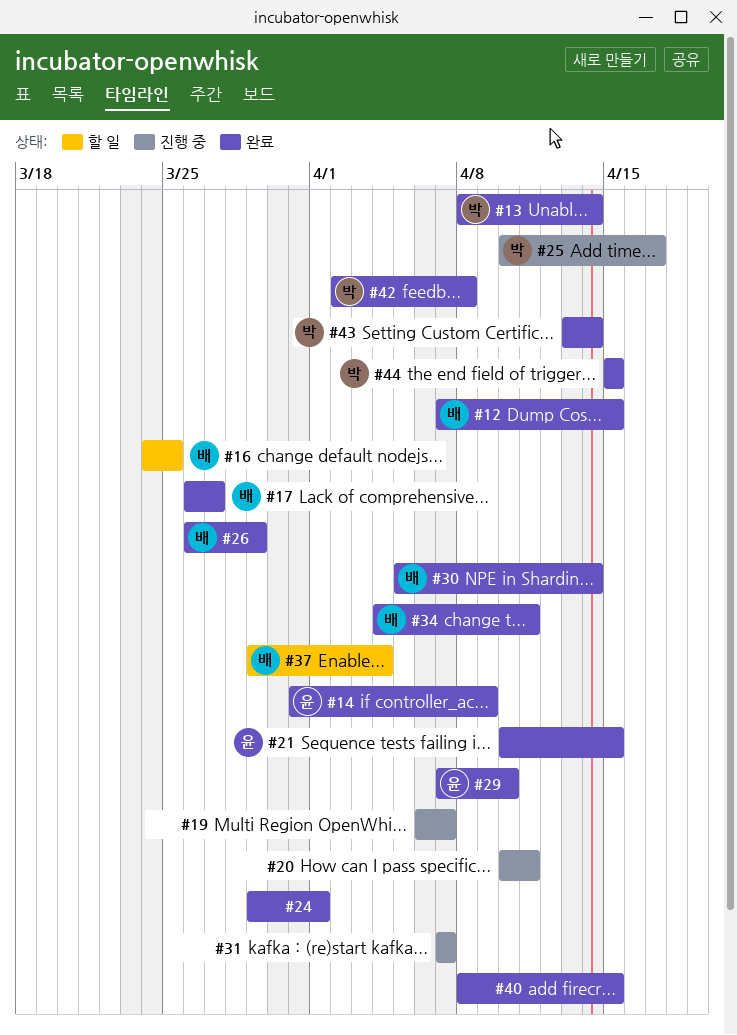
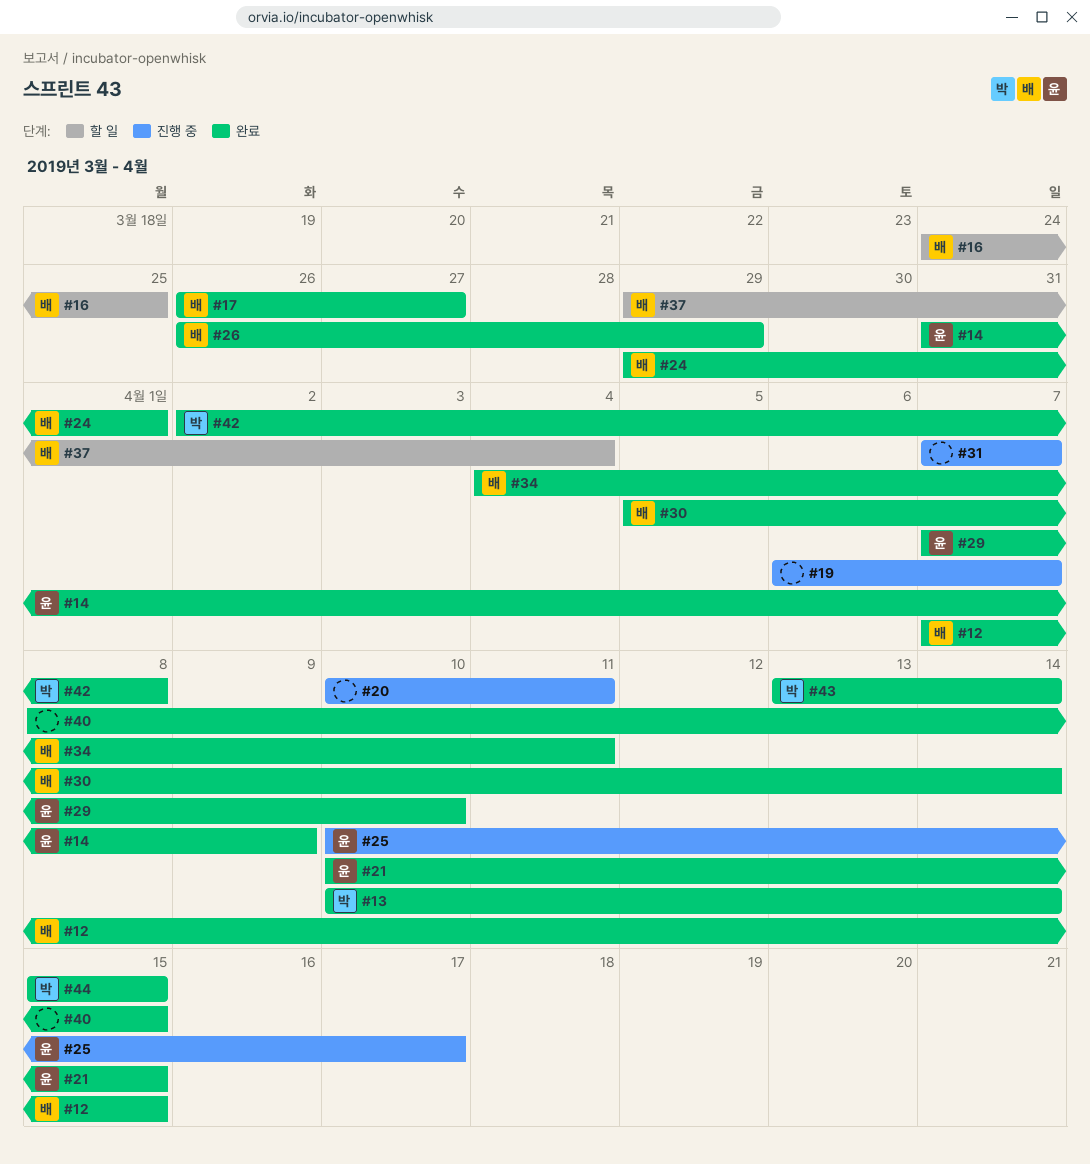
#13, start: Apr 8 -> Apr 10
#24, owner: none -> 배
#25, owner: 박 -> 윤

